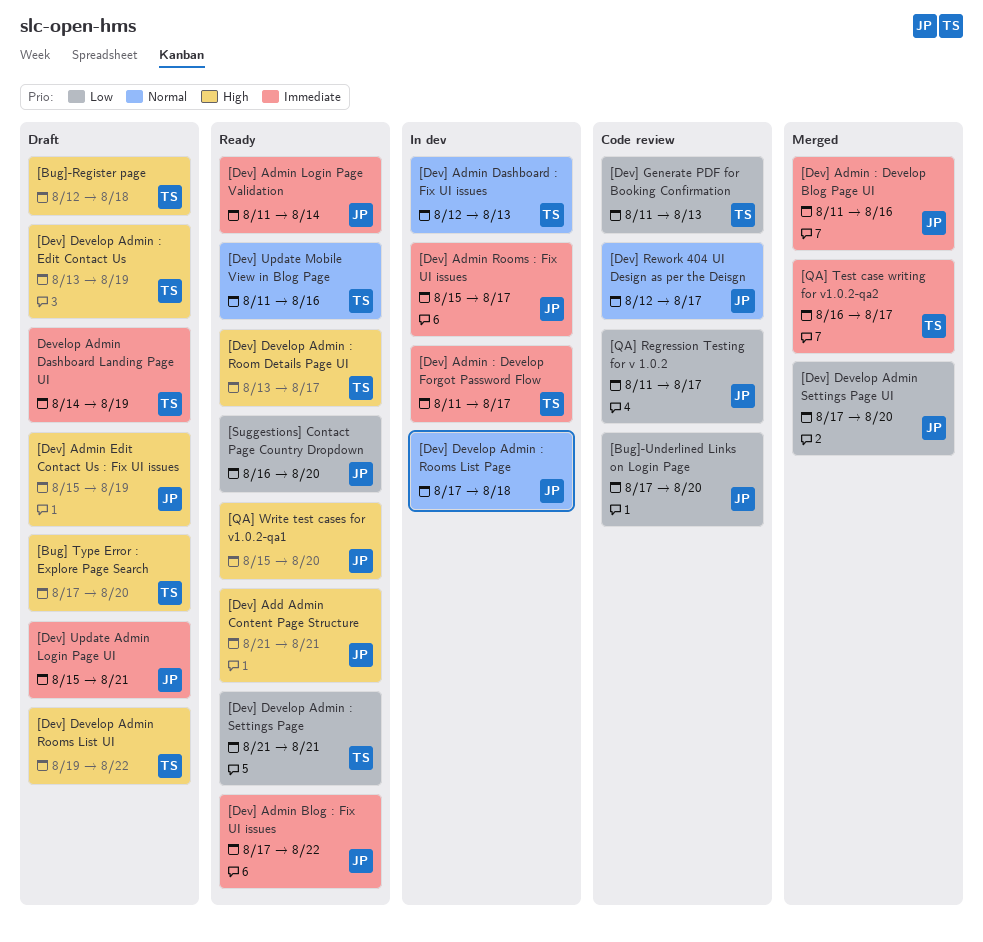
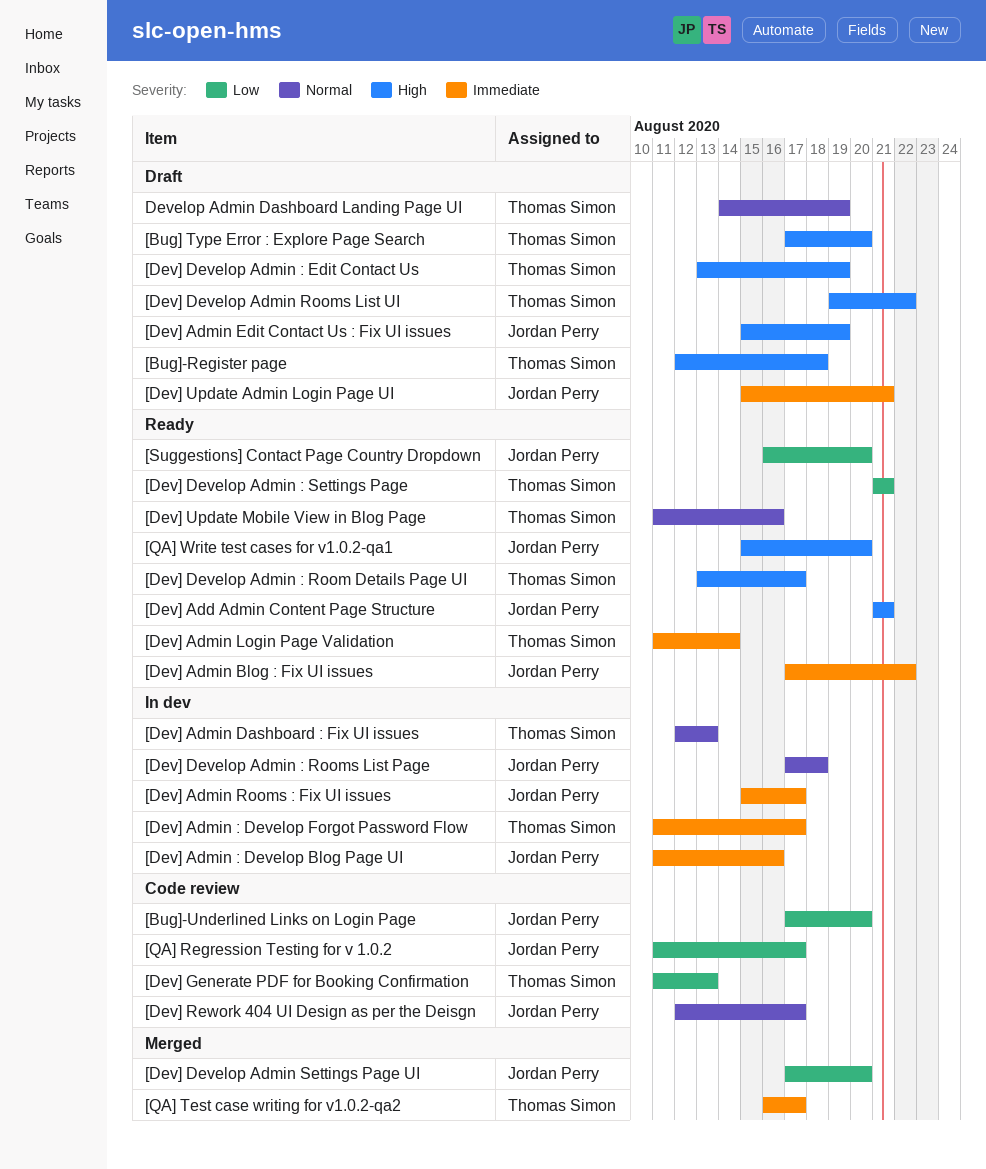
[Dev] Admin : Develop Blog Page UI, status: Merged -> In dev
[Dev] Admin Login Page Validation, owner: Jordan Perry -> Thomas Simon
Develop Admin Dashboard Landing Page UI, priority: Immediate -> Normal

